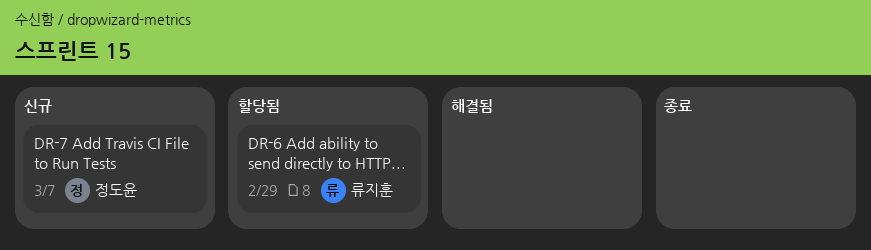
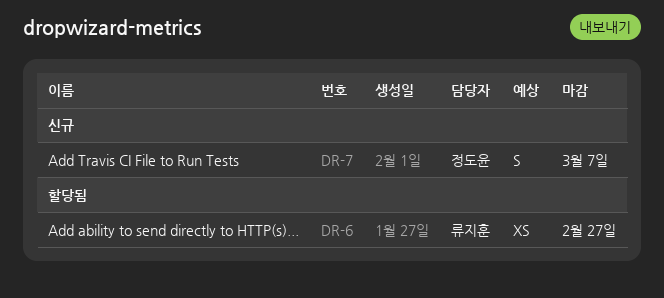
DR-6, due: Feb 29 -> Feb 27

